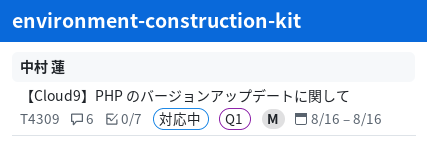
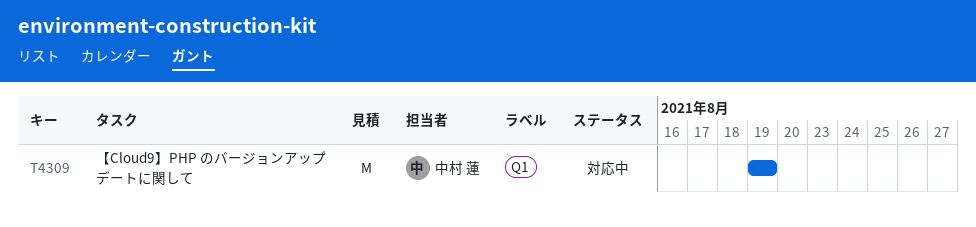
T4309, start: Aug 16 -> Aug 19
T4309, due: Aug 16 -> Aug 19

